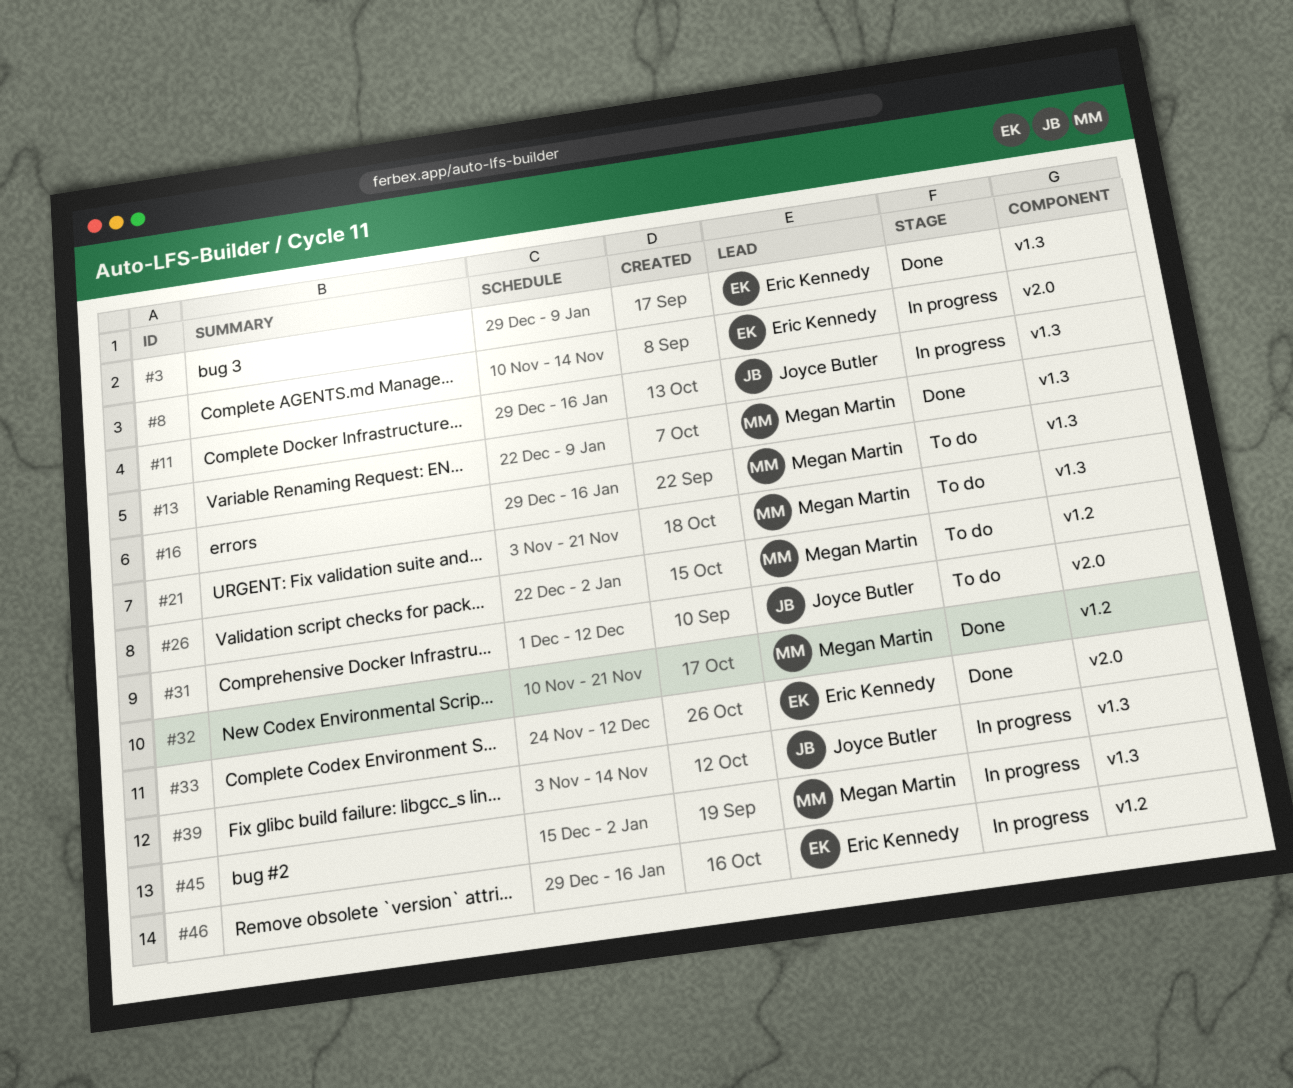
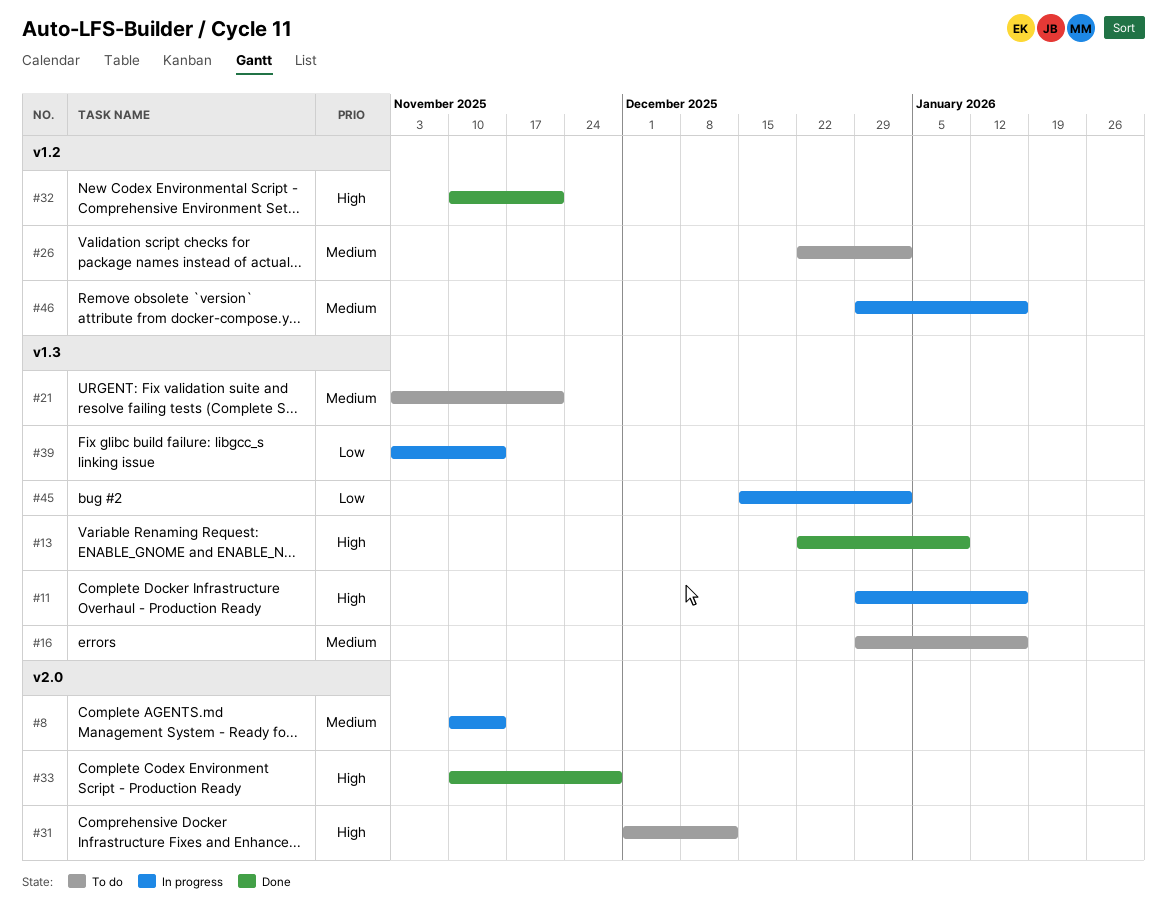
#3: present -> none
#33, start: Nov 24 -> Nov 10
#33, due: Dec 12 -> Nov 28

